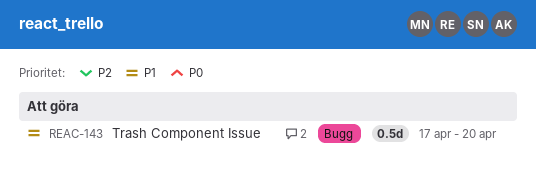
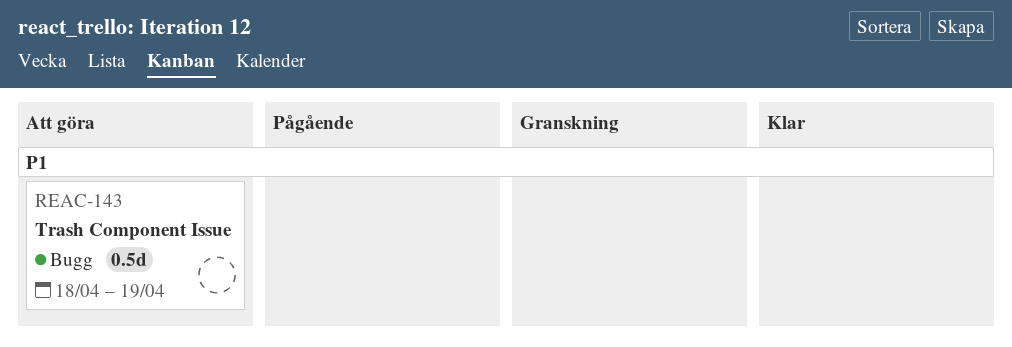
REAC-143, start: Apr 17 -> Apr 18
REAC-143, due: Apr 20 -> Apr 19

